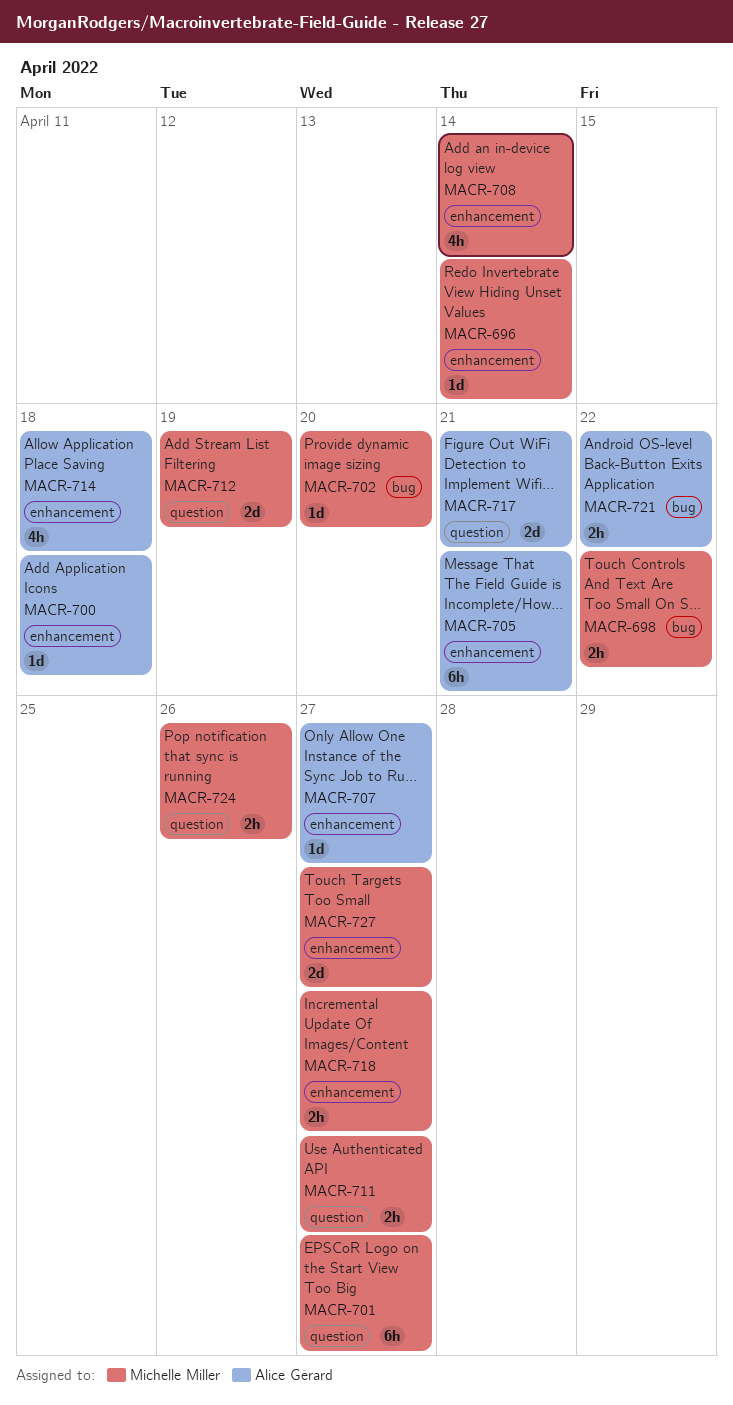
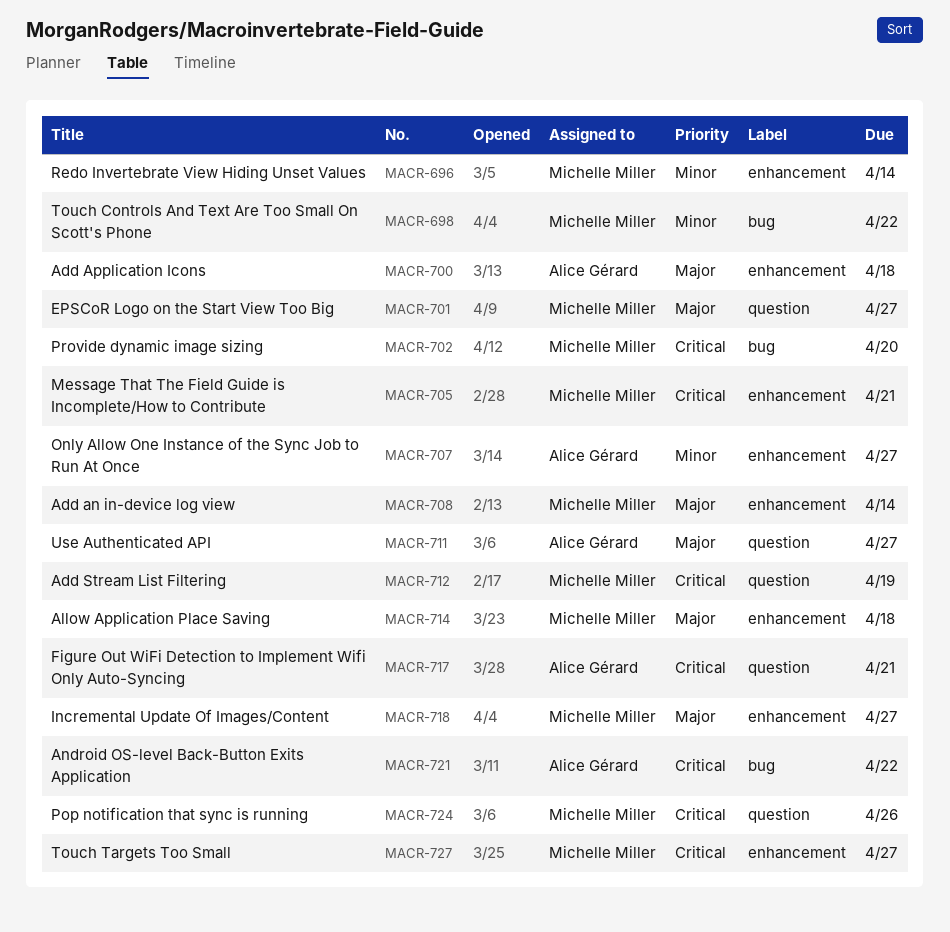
MACR-705, owner: Alice Gérard -> Michelle Miller
MACR-711, owner: Michelle Miller -> Alice Gérard
MACR-714, owner: Alice Gérard -> Michelle Miller

